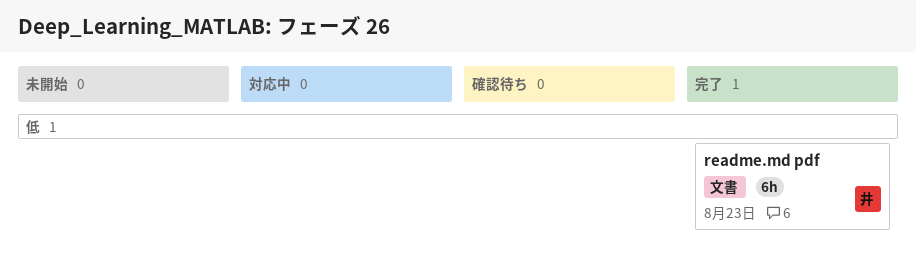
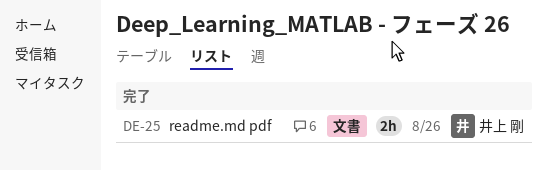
readme.md pdf, estimate: 6h -> 2h
readme.md pdf, due: Aug 23 -> Aug 26

